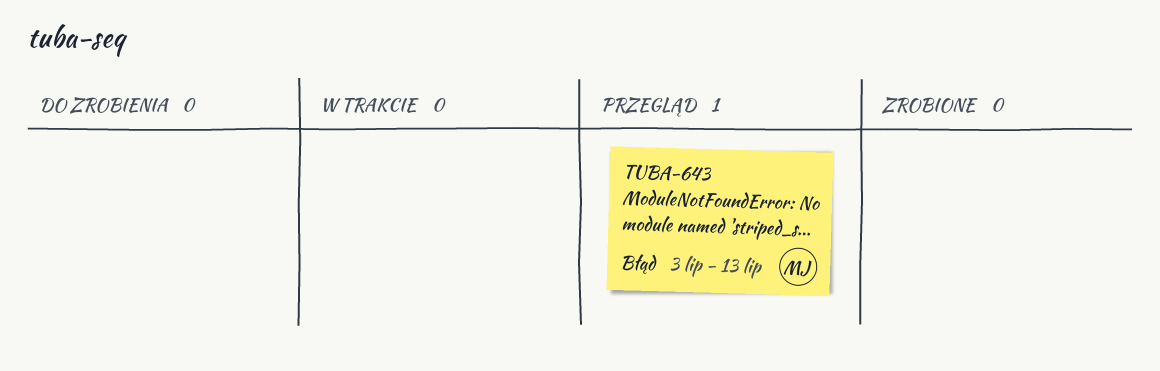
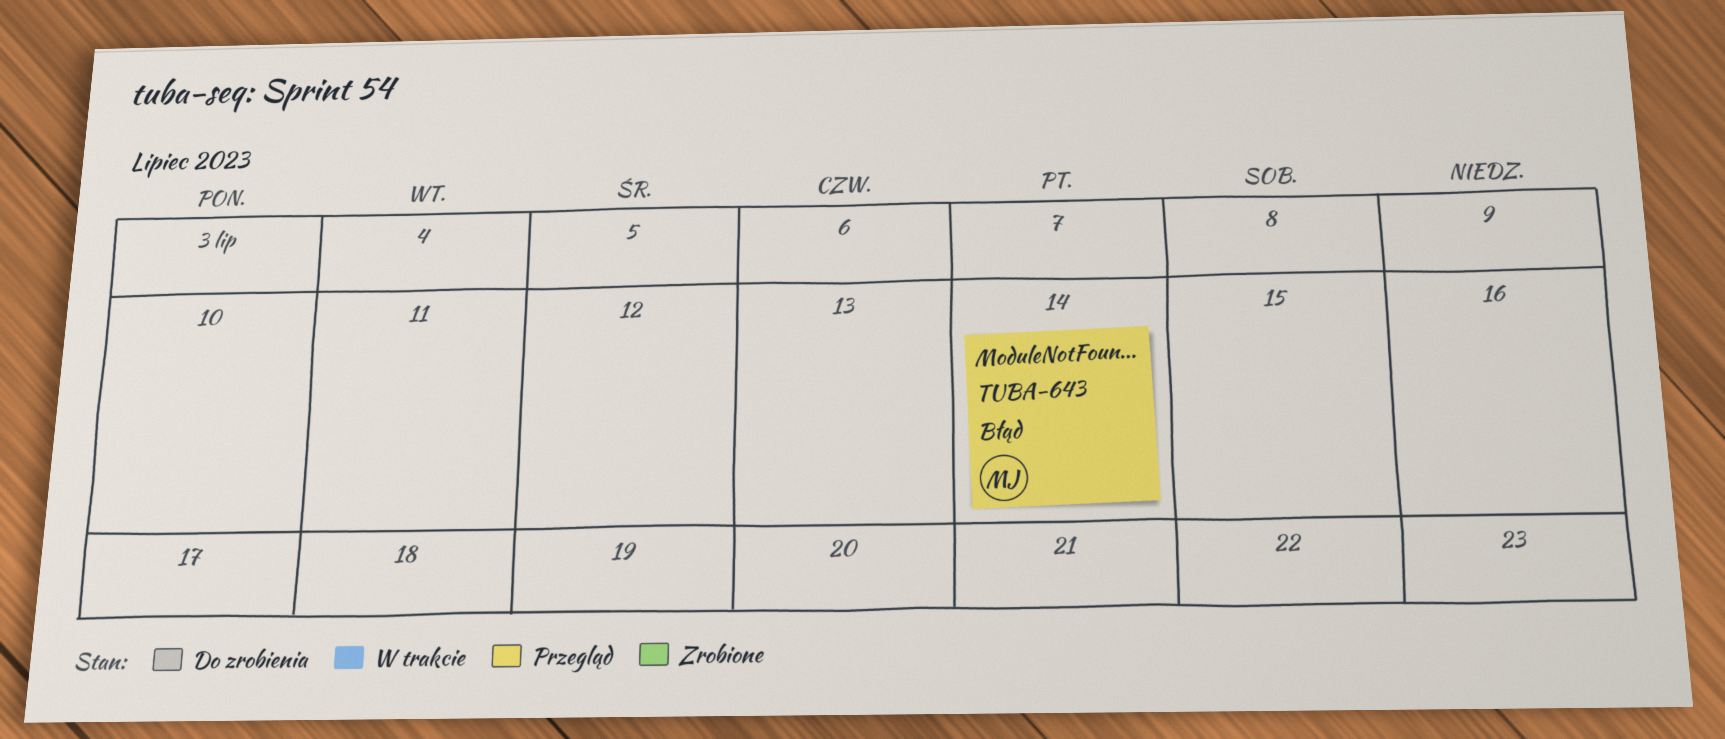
TUBA-643, due: Jul 13 -> Jul 14

